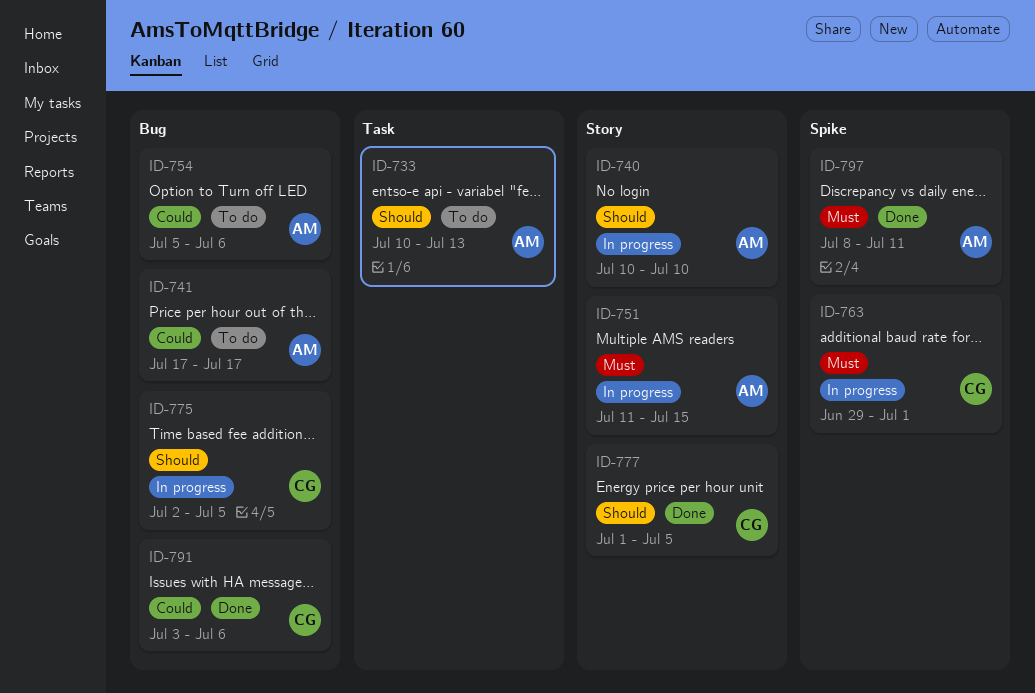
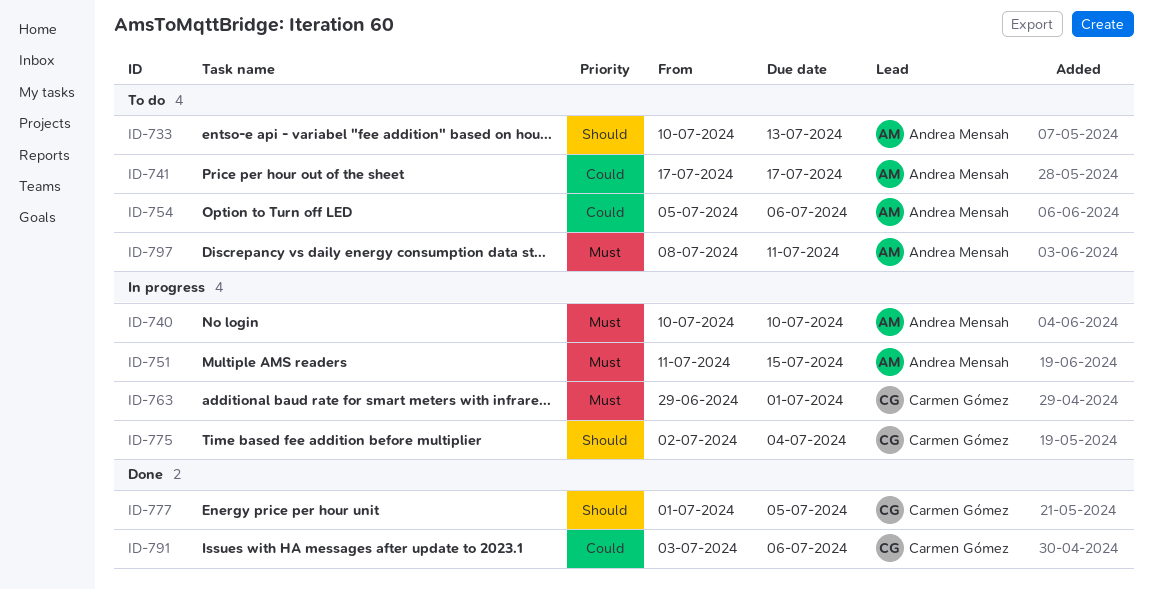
ID-740, priority: Should -> Must
ID-775, due: Jul 5 -> Jul 4
ID-797, status: Done -> To do

